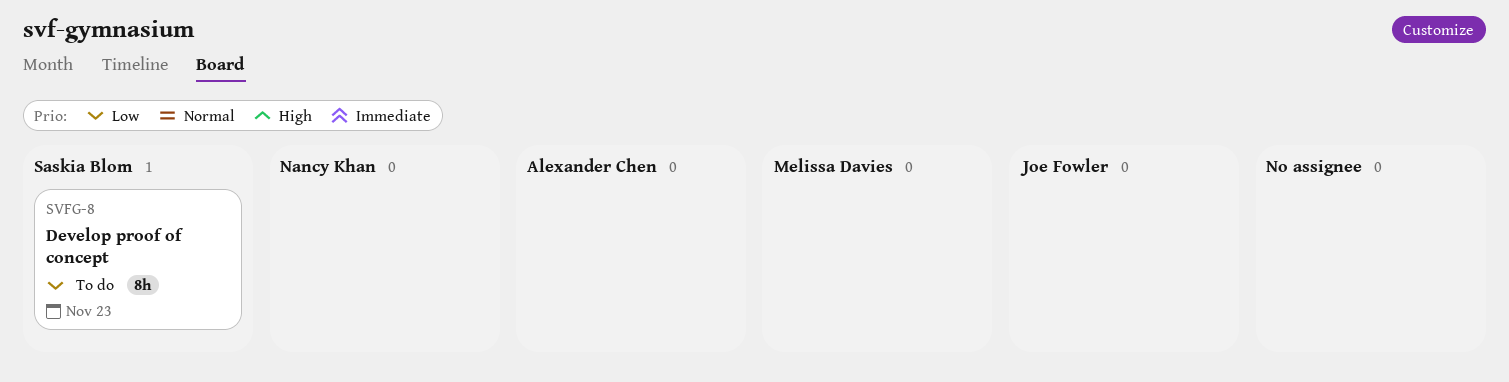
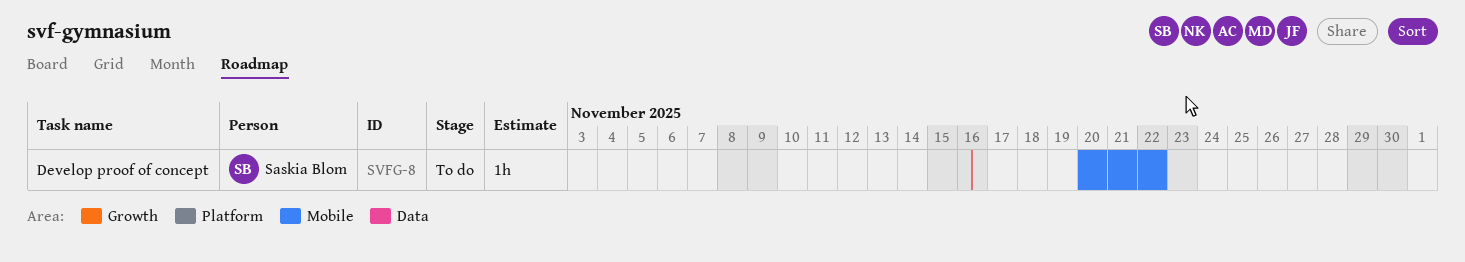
SVFG-8, estimate: 8h -> 1h
SVFG-8, due: Nov 23 -> Nov 22

